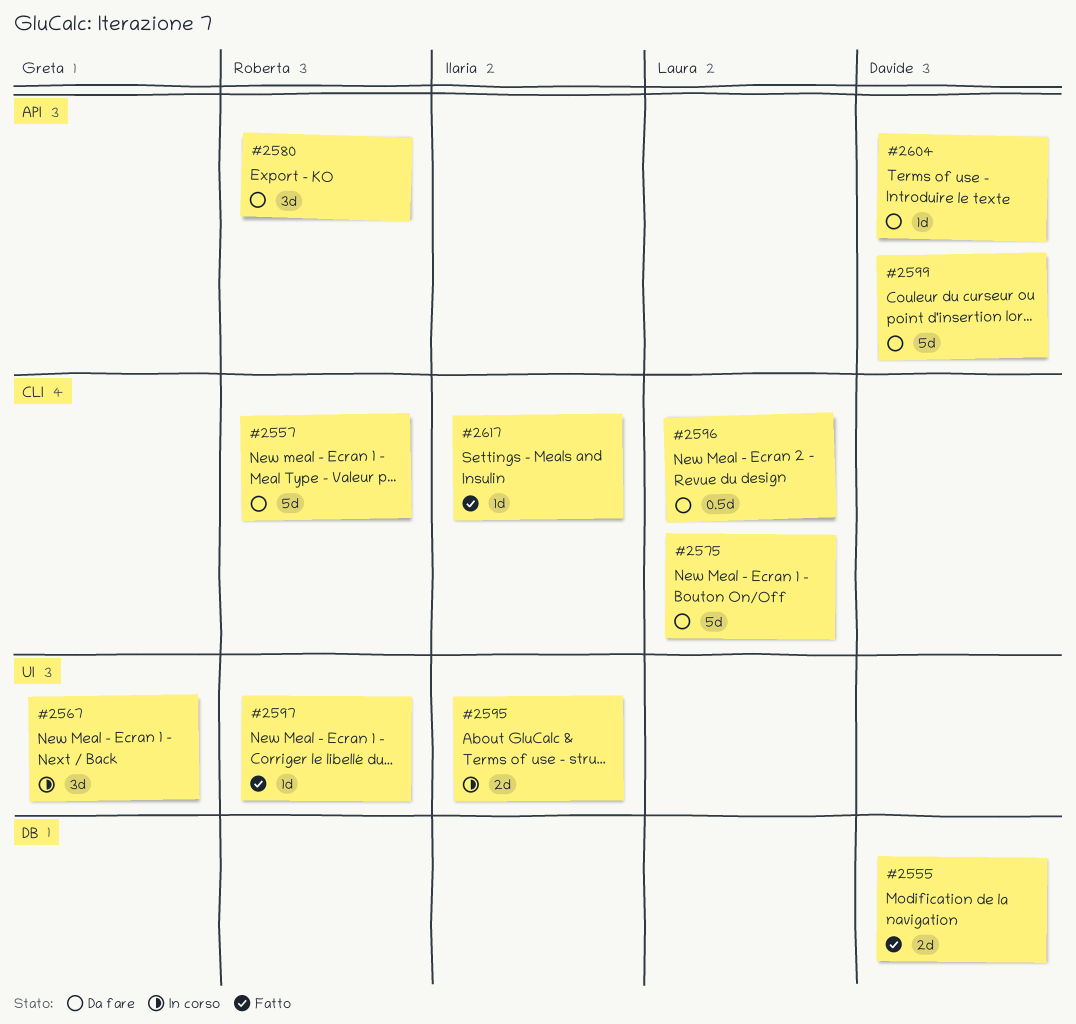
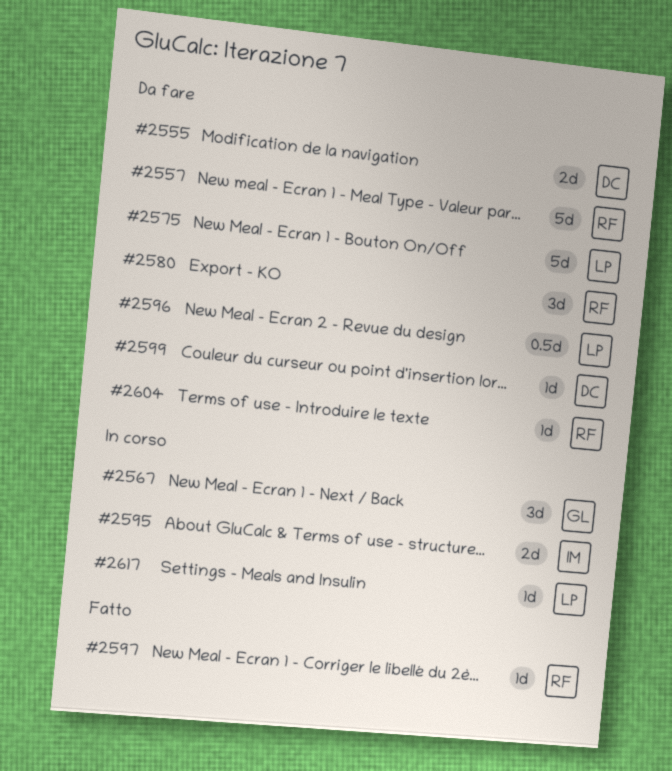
#2555, status: Fatto -> Da fare
#2599, estimate: 5d -> 1d
#2604, owner: Davide -> Roberta
#2617, status: Fatto -> In corso
#2617, owner: Ilaria -> Laura

